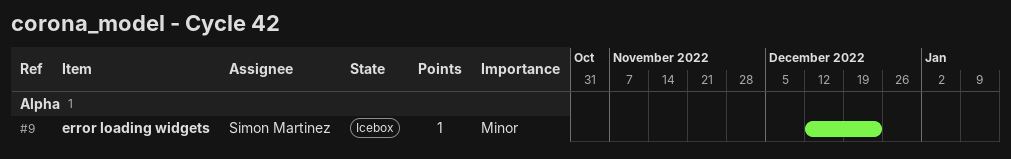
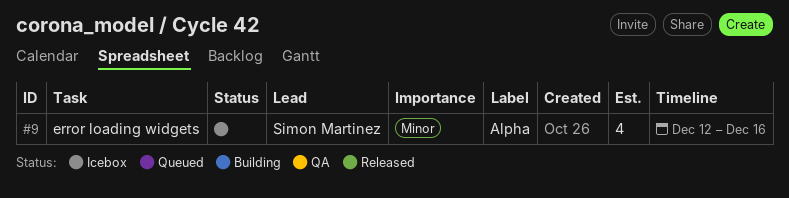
#9, estimate: 1 -> 4
#9, due: Dec 23 -> Dec 16

